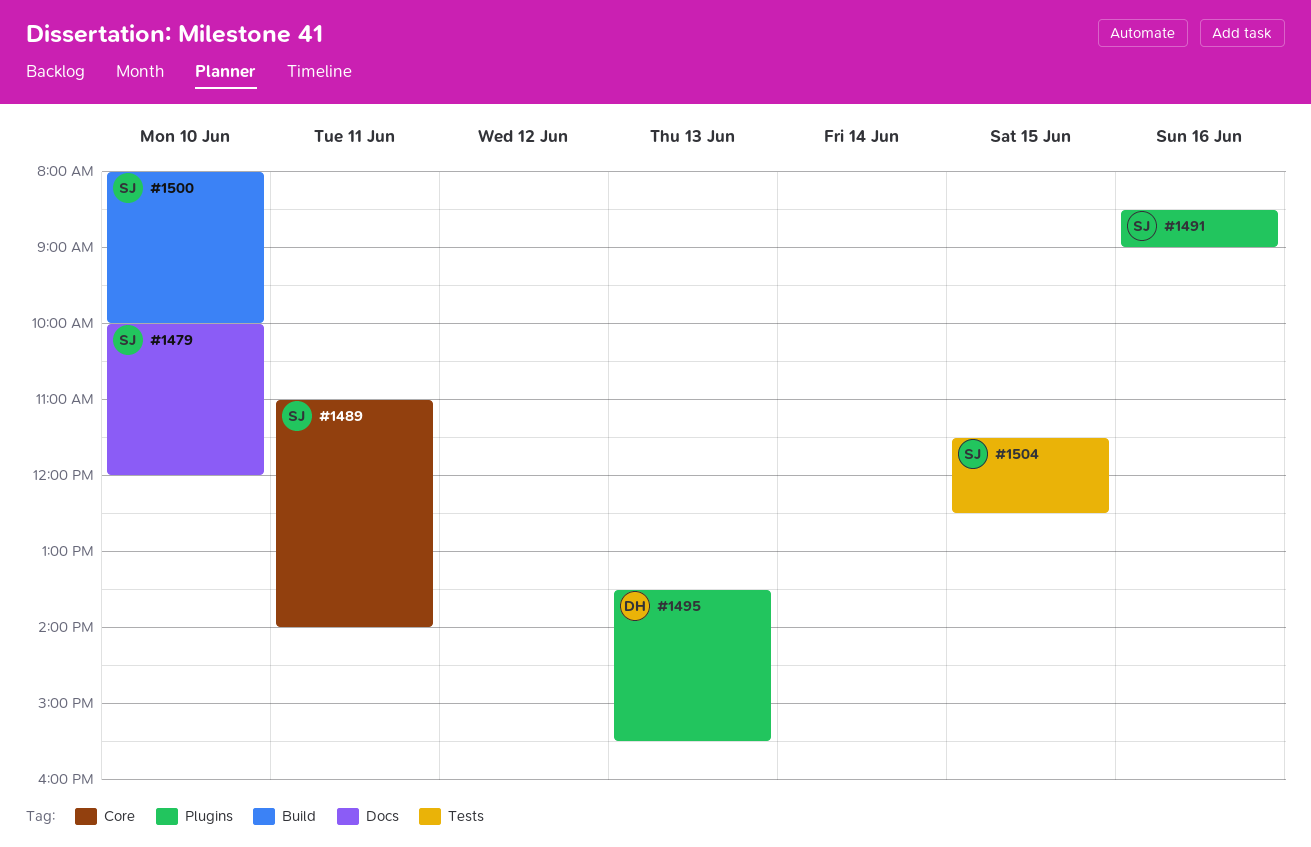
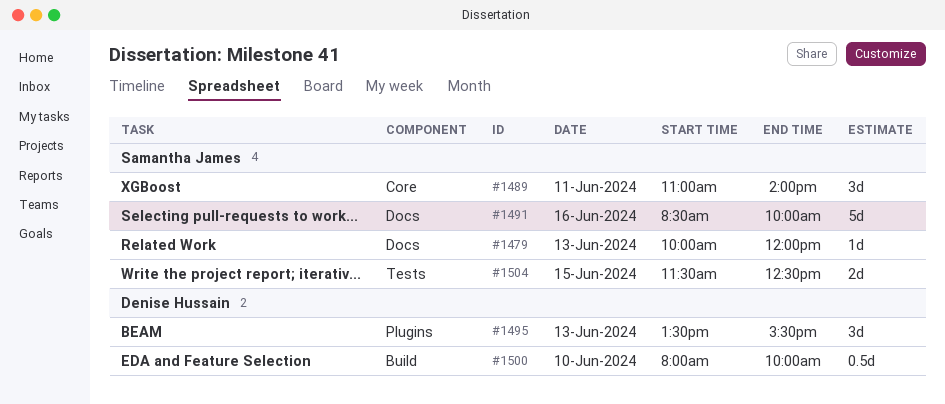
#1479, day: Jun 10 -> Jun 13
#1491, label: Plugins -> Docs
#1491, ends: 09:00 -> 10:00
#1500, owner: Samantha James -> Denise Hussain

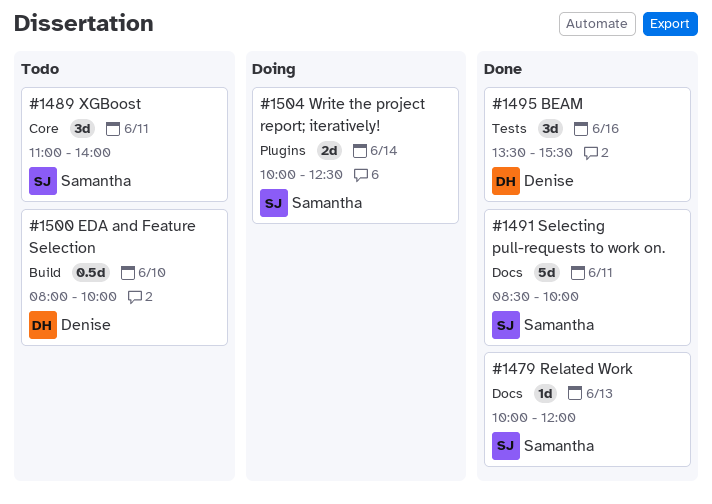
#1491, day: Jun 16 -> Jun 11
#1495, label: Plugins -> Tests
#1495, day: Jun 13 -> Jun 16
#1504, label: Tests -> Plugins
#1504, day: Jun 15 -> Jun 14
#1504, begins: 11:30 -> 10:00

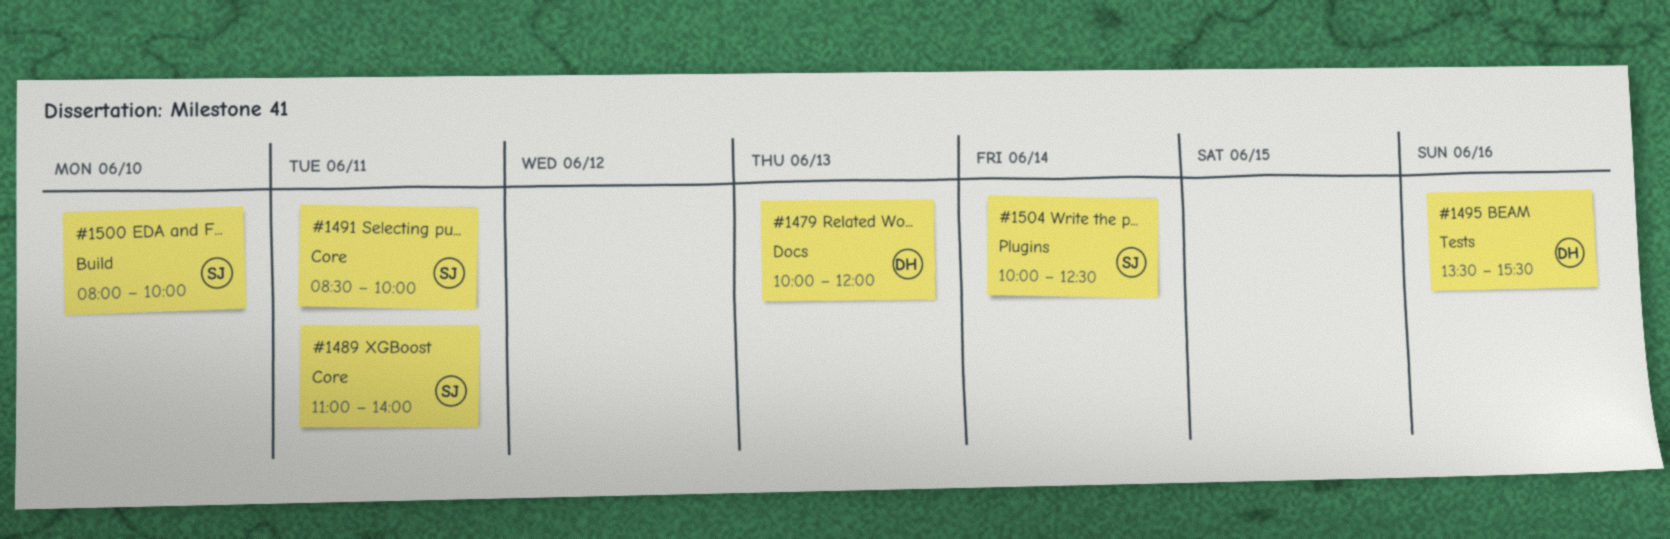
#1479, owner: Samantha -> Denise
#1491, label: Docs -> Core
#1500, owner: Denise -> Samantha

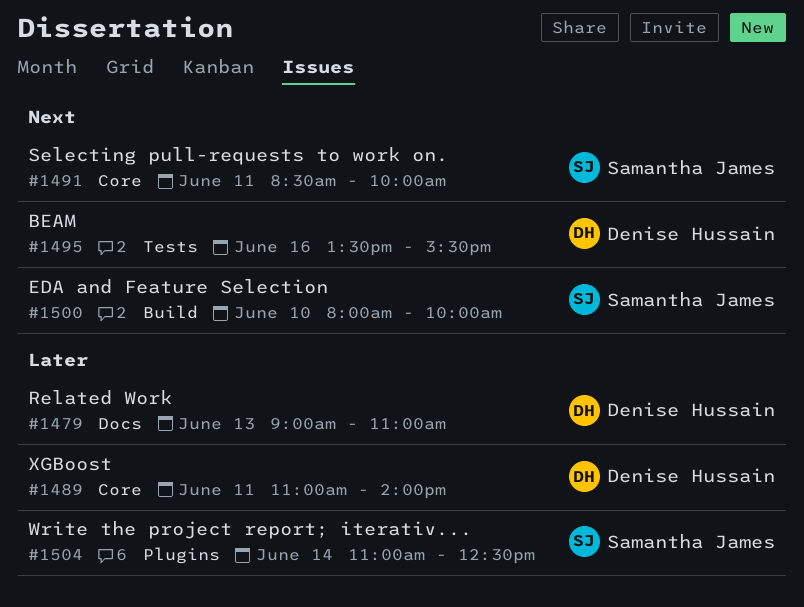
#1479, begins: 10:00 -> 09:00
#1479, ends: 12:00 -> 11:00
#1489, owner: Samantha James -> Denise Hussain
#1504, begins: 10:00 -> 11:00

